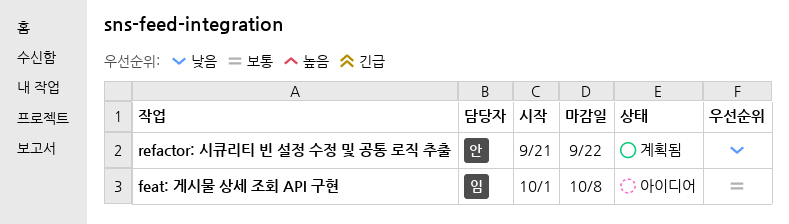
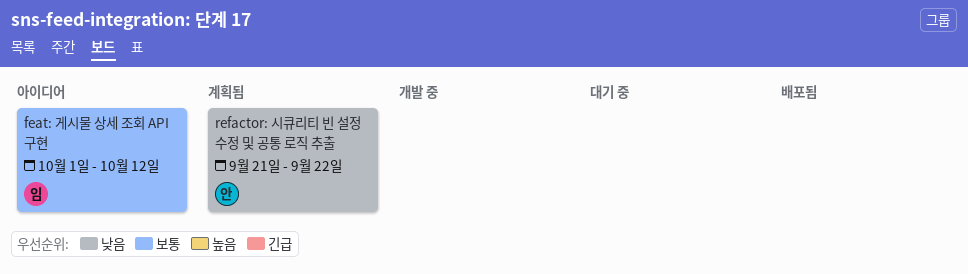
feat: 게시물 상세 조회 API 구현, due: Oct 8 -> Oct 12

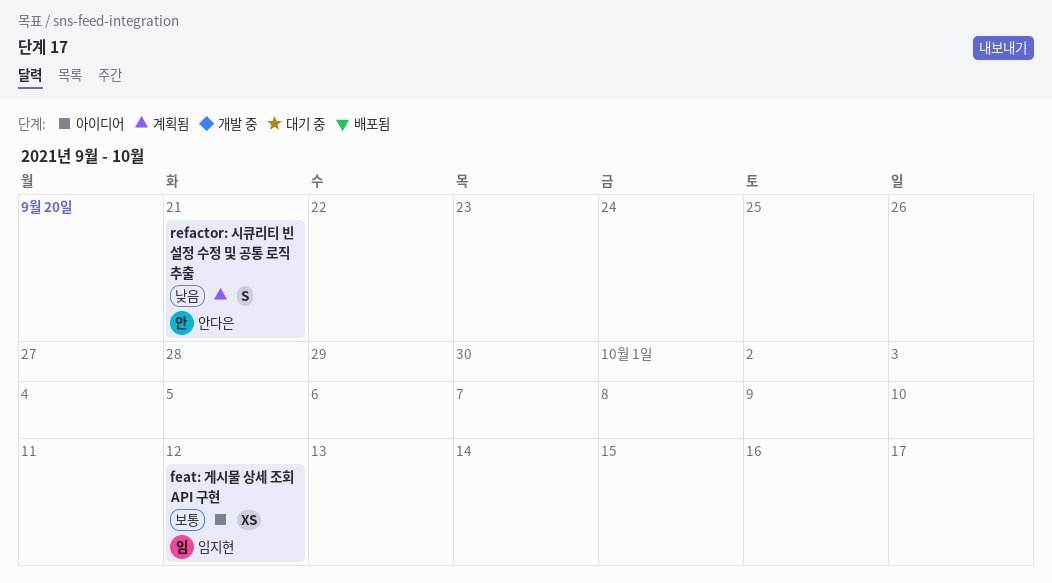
refactor: 시큐리티 빈 설정 수정 및 공통 로직 추출, due: Sep 22 -> Sep 21

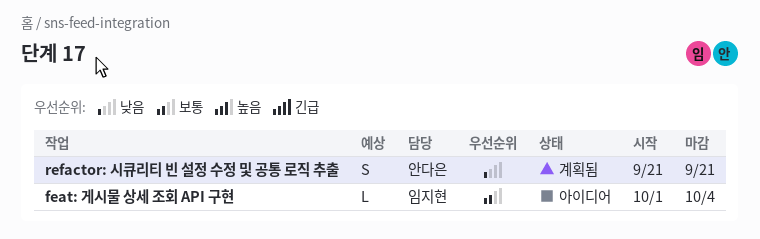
feat: 게시물 상세 조회 API 구현, estimate: XS -> L
feat: 게시물 상세 조회 API 구현, due: Oct 12 -> Oct 4

